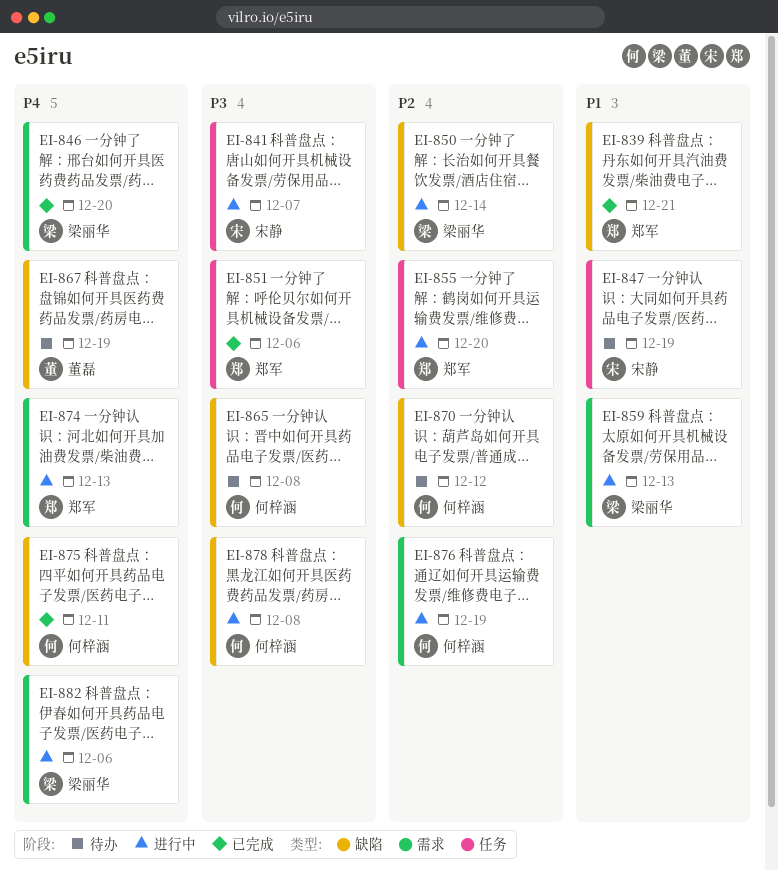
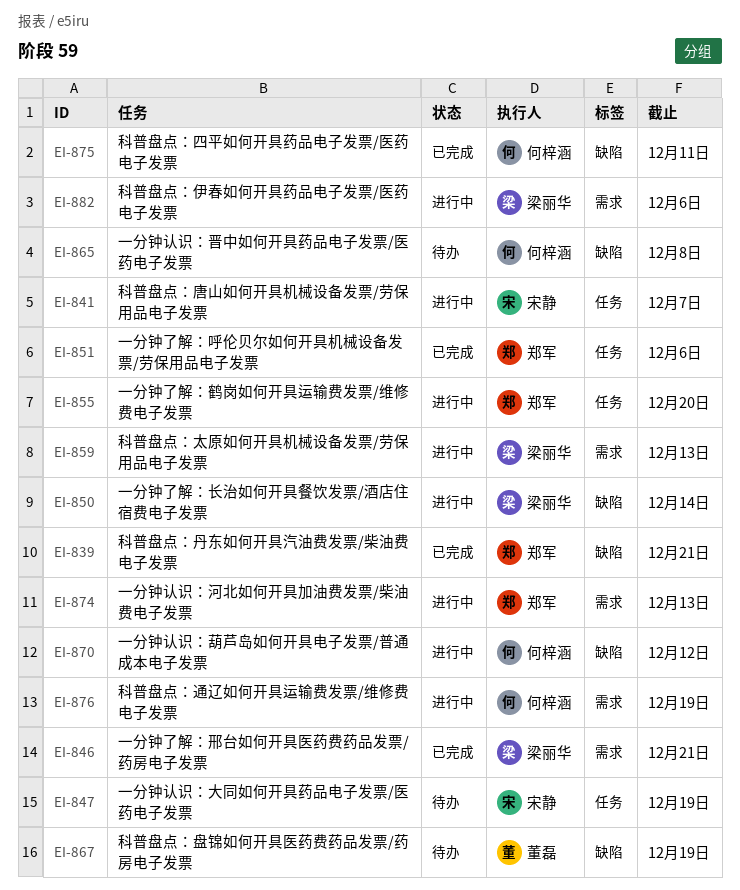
EI-846, due: Dec 20 -> Dec 21
EI-870, status: 待办 -> 进行中
EI-878: present -> none

